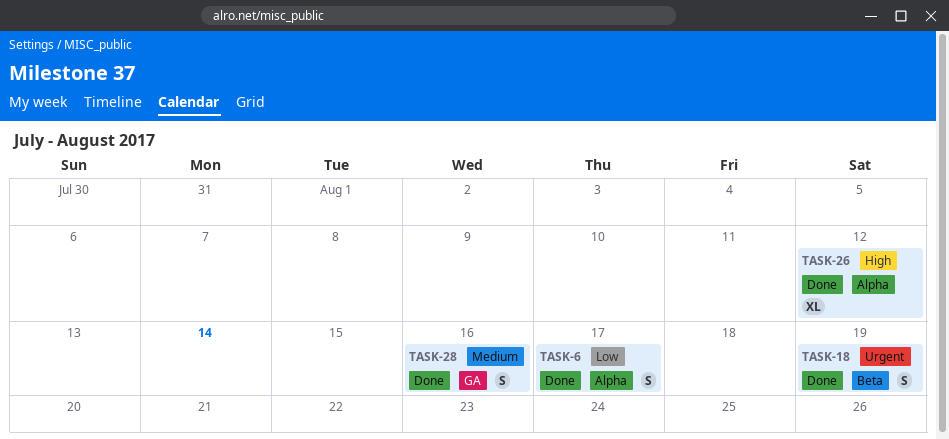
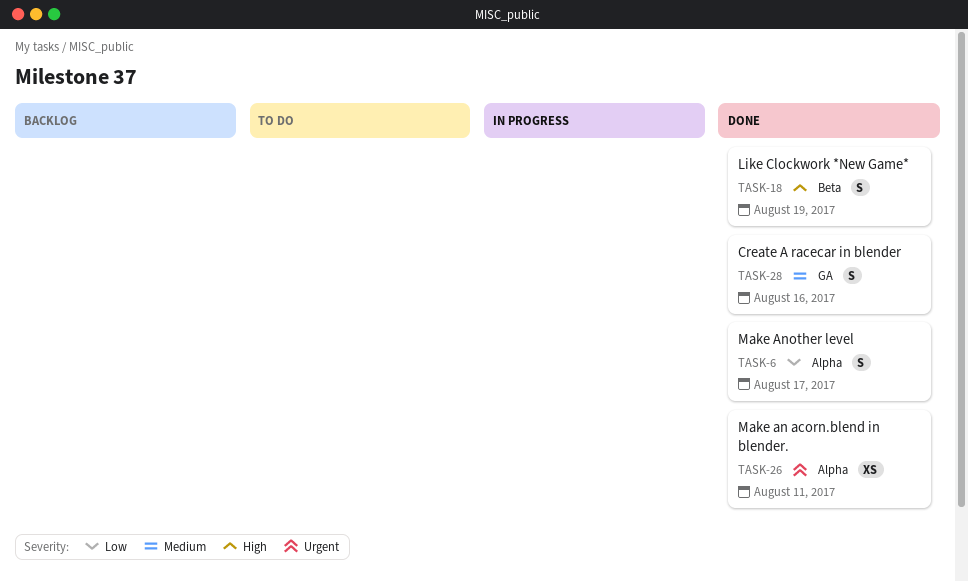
TASK-18, priority: Urgent -> High
TASK-26, priority: High -> Urgent
TASK-26, estimate: XL -> XS
TASK-26, due: Aug 12 -> Aug 11

